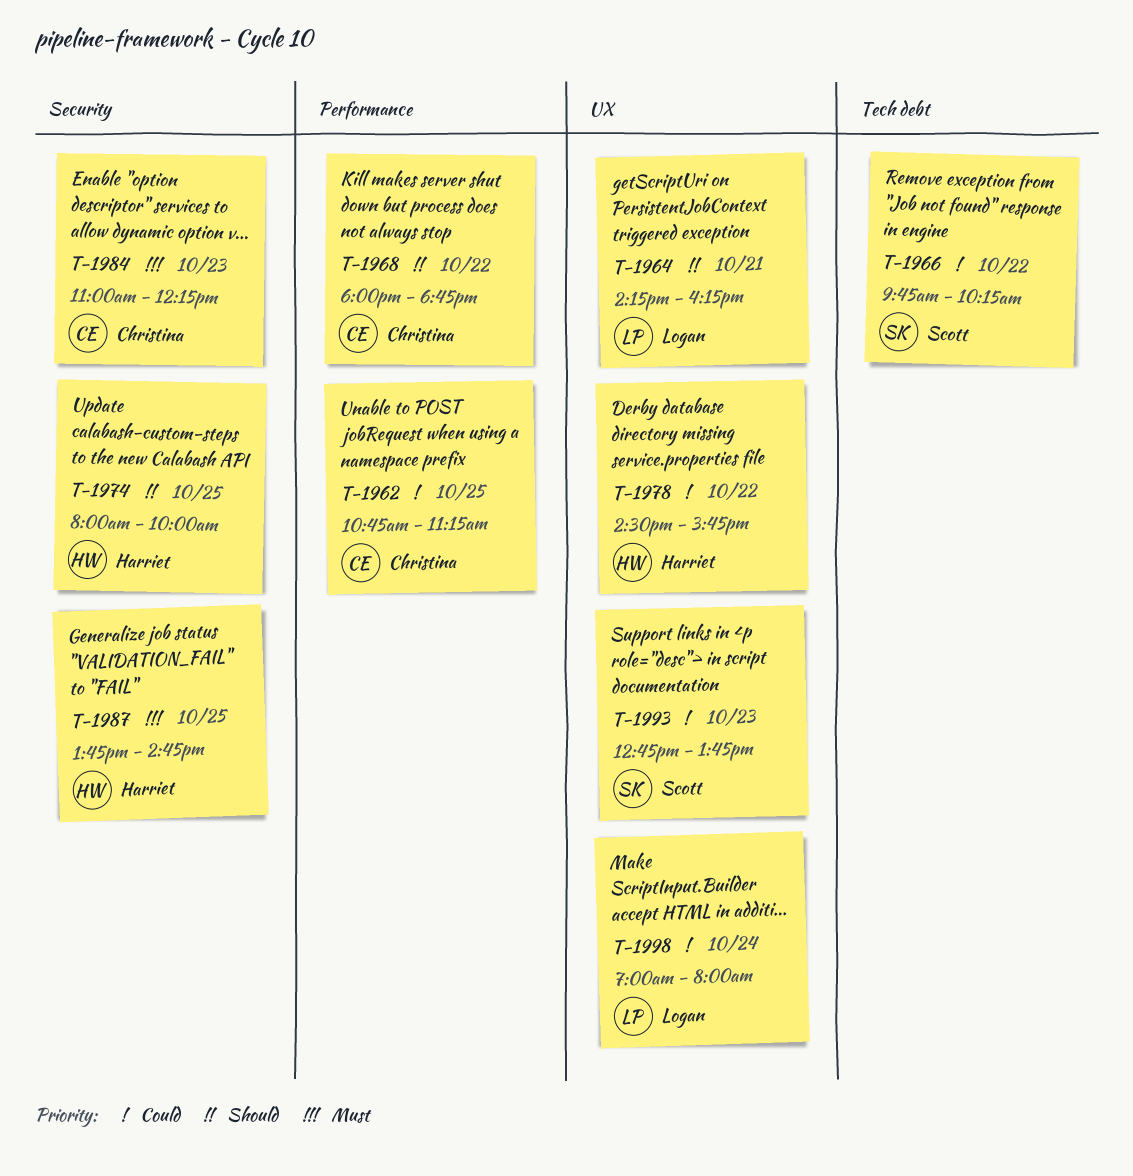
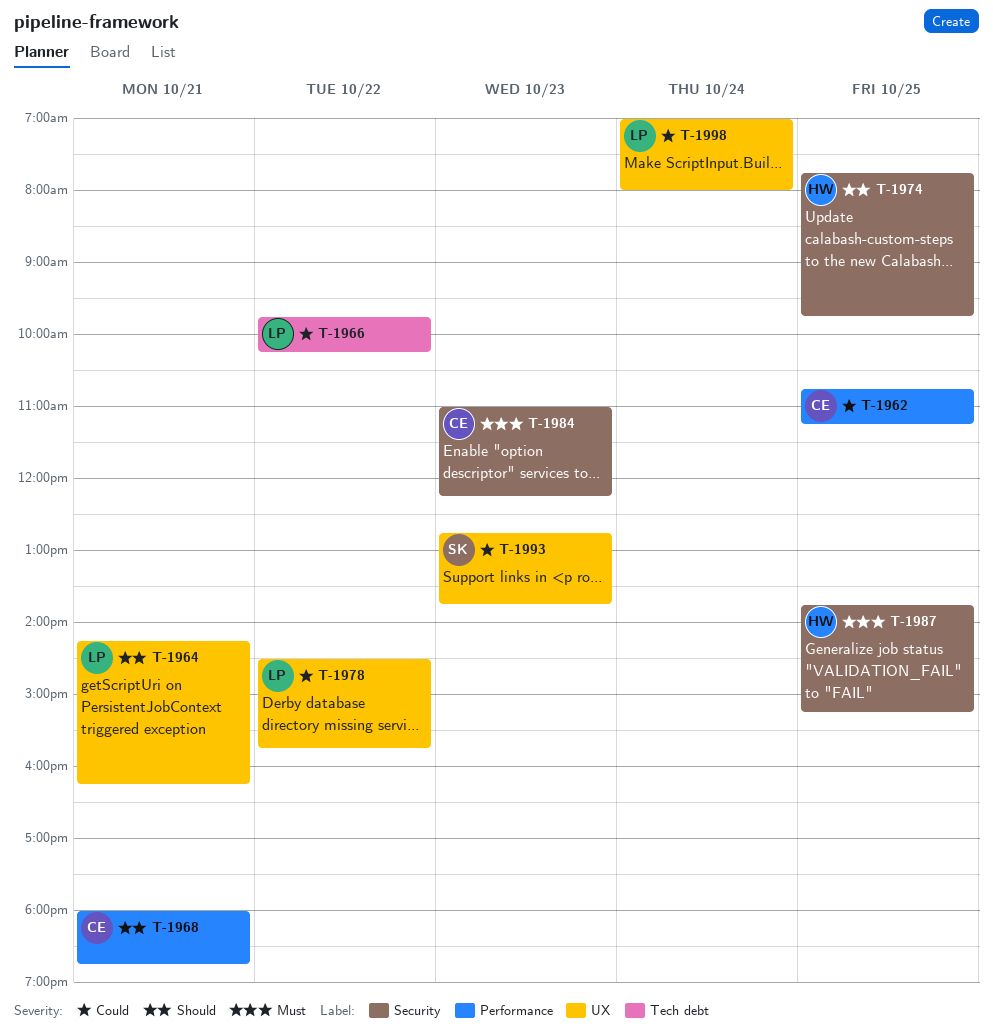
T-1966, owner: Scott -> Logan
T-1968, day: Oct 22 -> Oct 21
T-1974, begins: 08:00 -> 07:45
T-1974, ends: 10:00 -> 09:45
T-1978, owner: Harriet -> Logan
T-1987, ends: 14:45 -> 15:15

